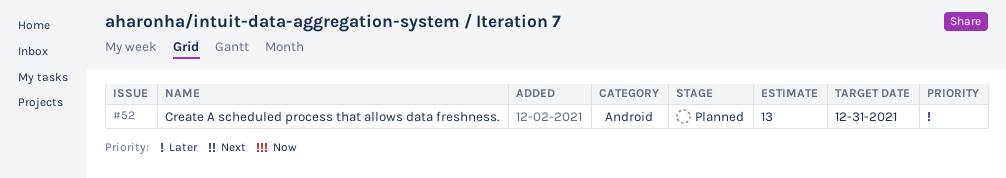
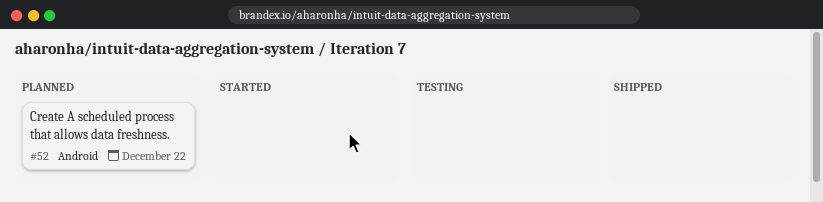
#52, due: Dec 31 -> Dec 22

